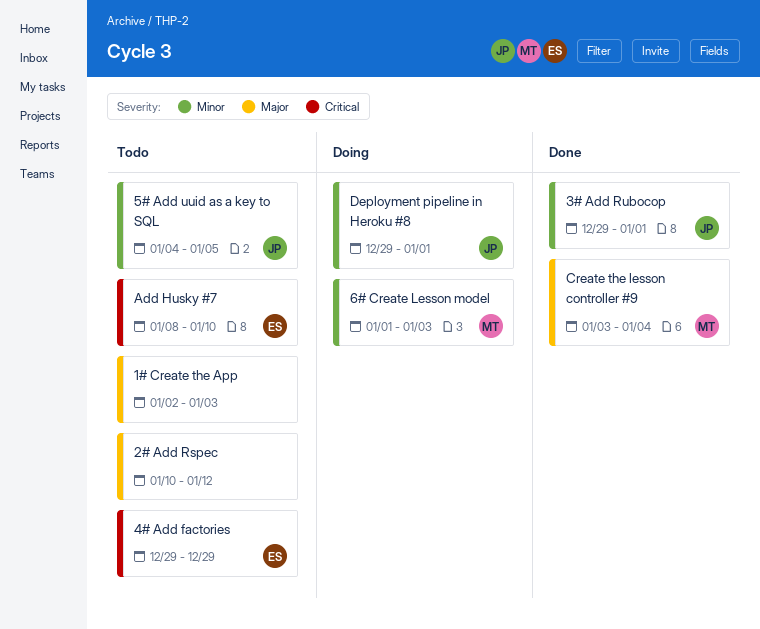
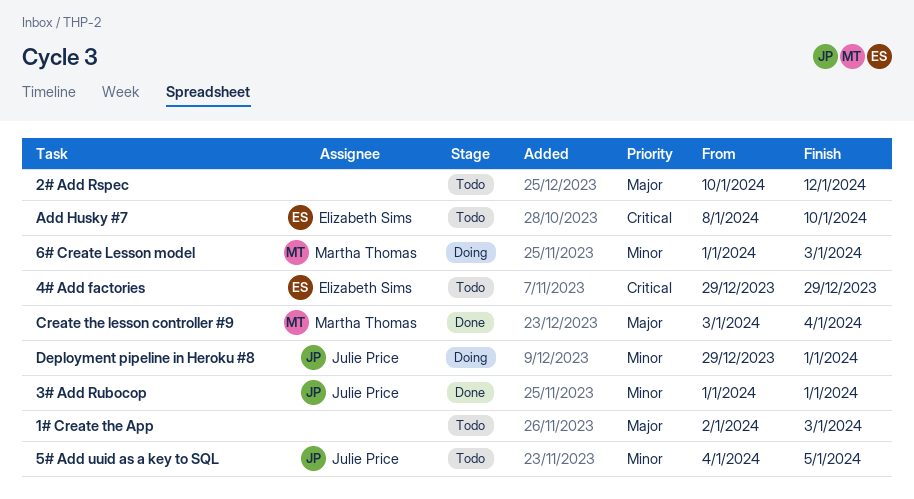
3# Add Rubocop, start: Dec 29 -> Jan 1

